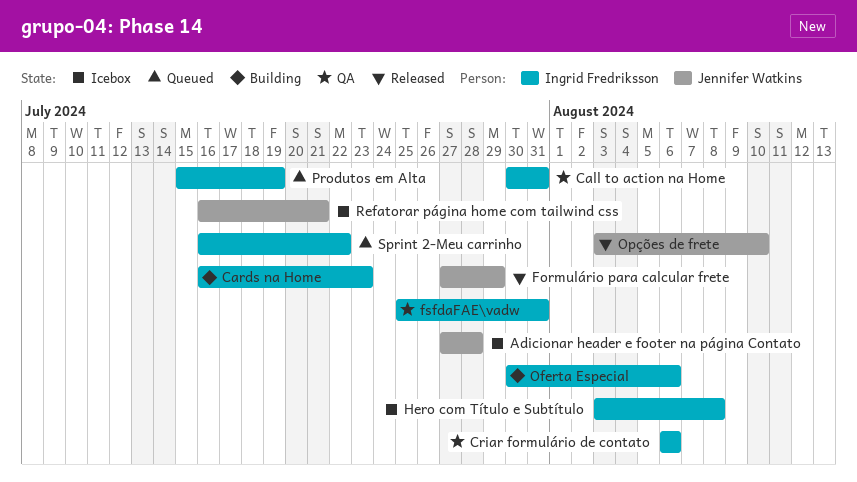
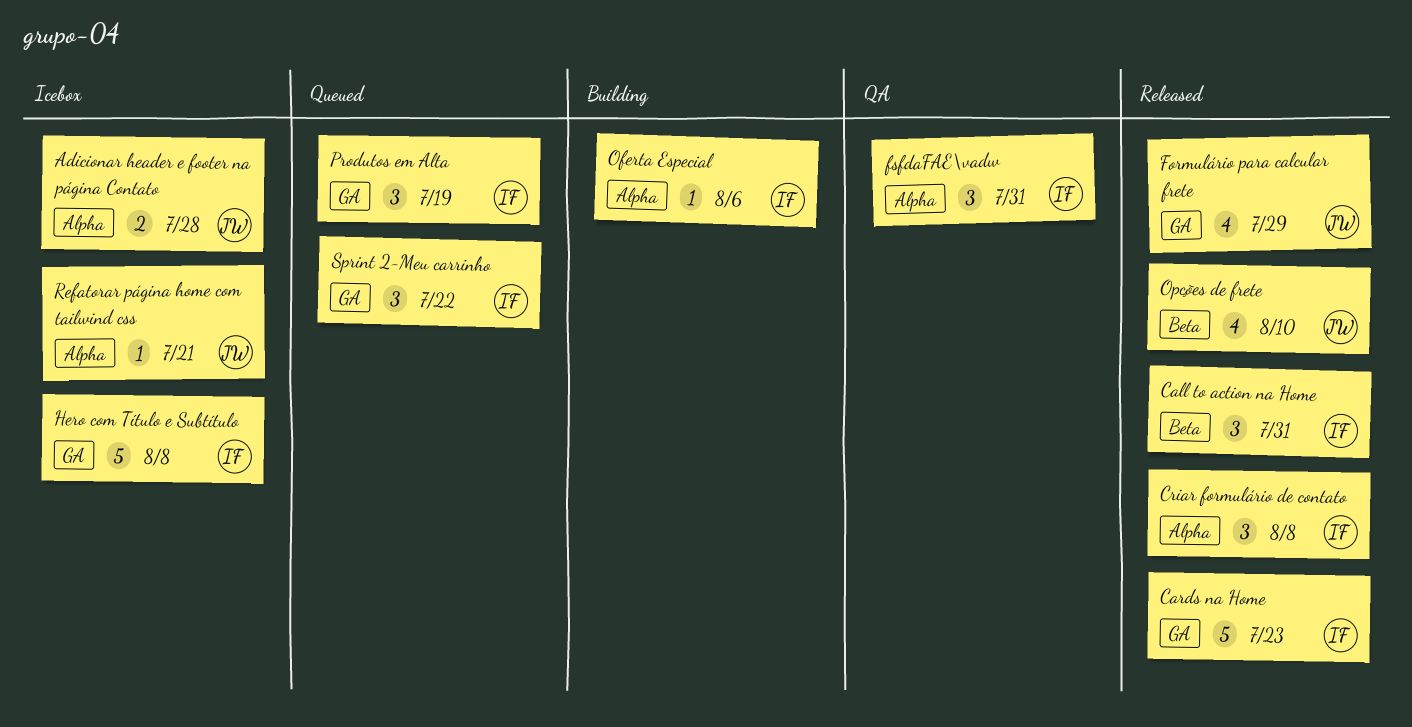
Call to action na Home, status: QA -> Released
Cards na Home, status: Building -> Released
Criar formulário de contato, status: QA -> Released
Criar formulário de contato, due: Aug 6 -> Aug 8

